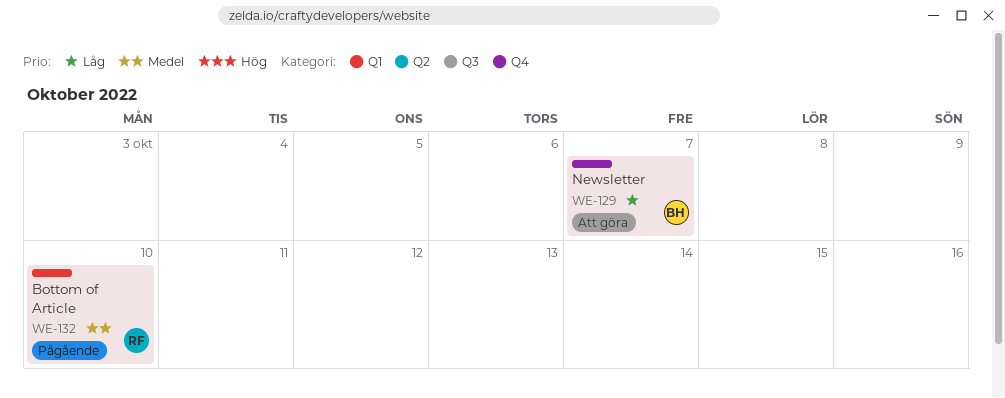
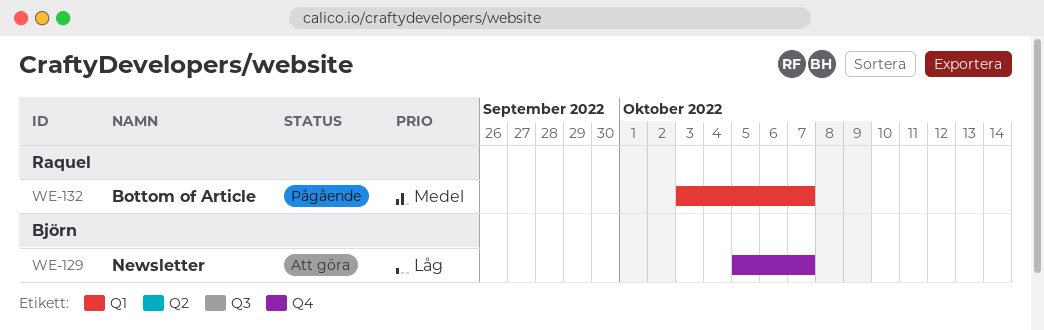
WE-132, due: Oct 10 -> Oct 7

